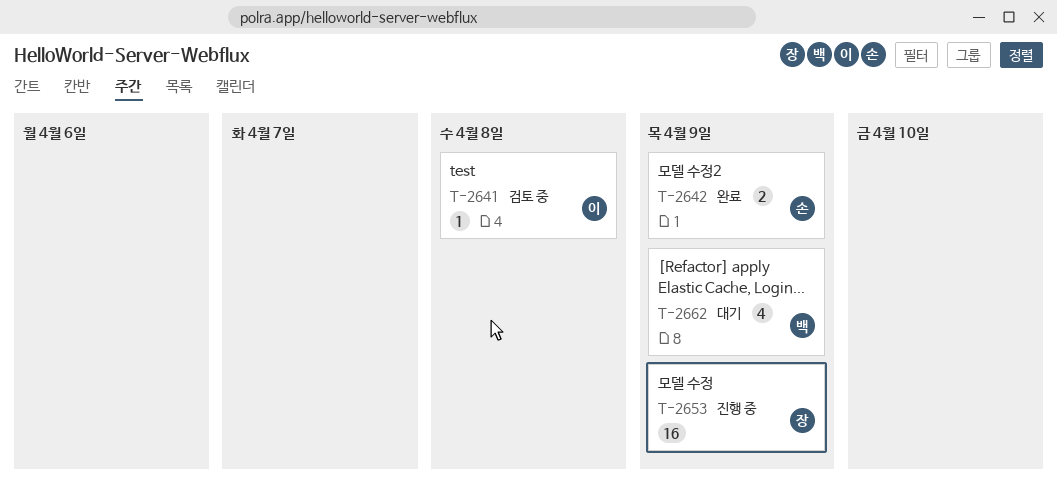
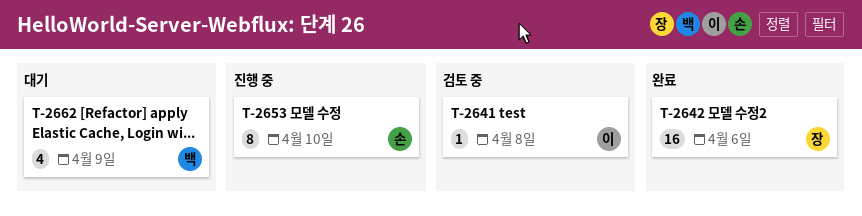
T-2642, owner: 손 -> 장
T-2642, estimate: 2 -> 16
T-2642, due: Apr 9 -> Apr 6
T-2653, owner: 장 -> 손
T-2653, estimate: 16 -> 8
T-2653, due: Apr 9 -> Apr 10

